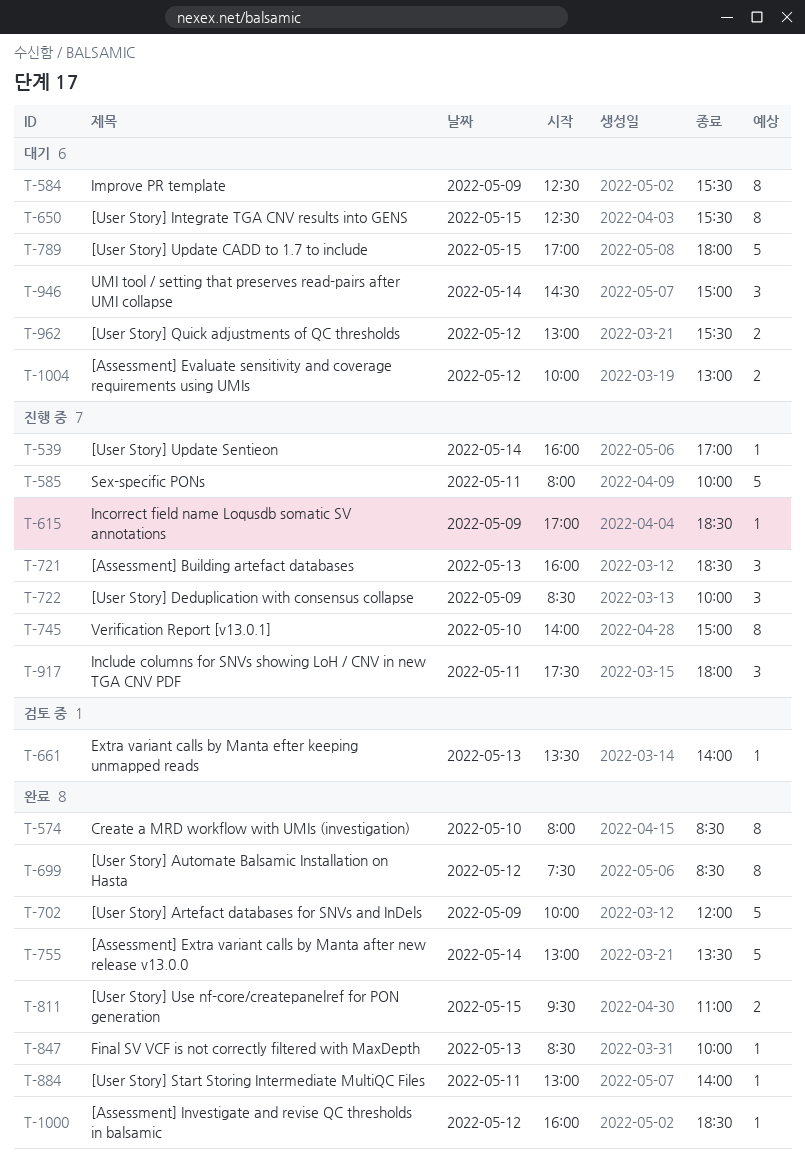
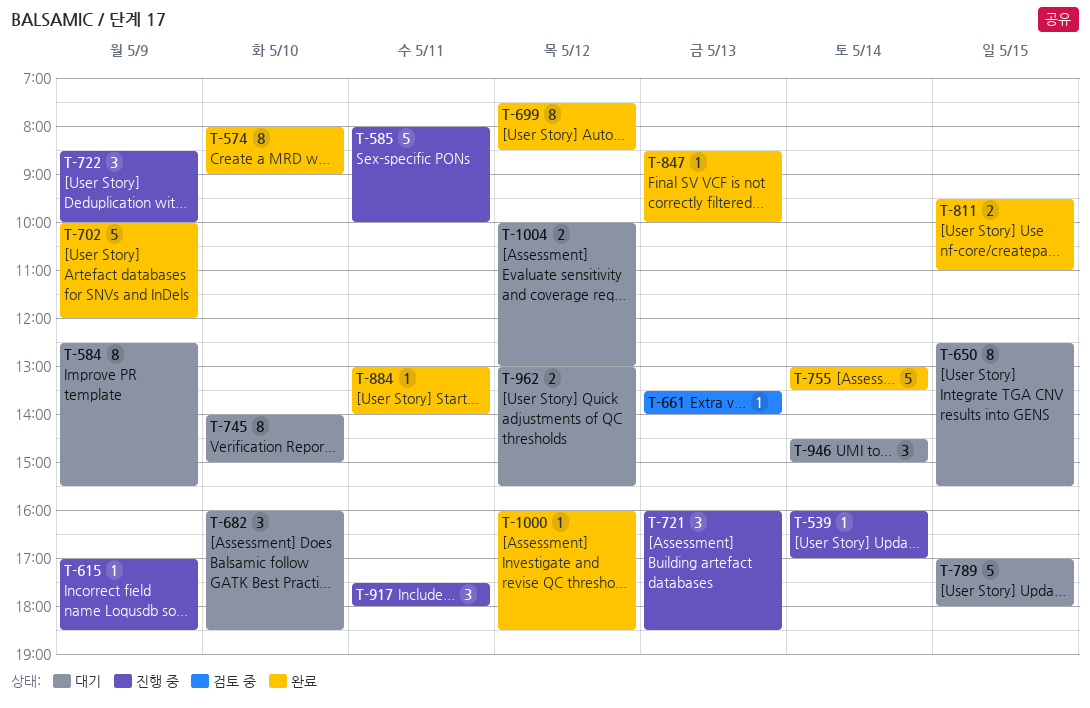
T-574, ends: 08:30 -> 09:00
T-682: none -> present
T-745, status: 진행 중 -> 대기

